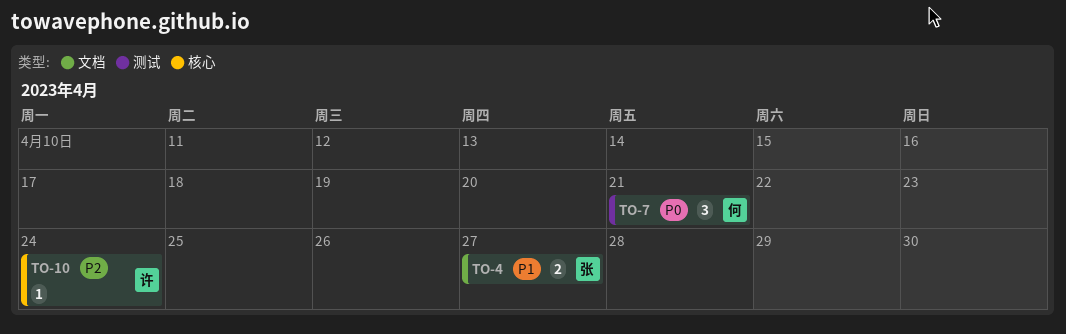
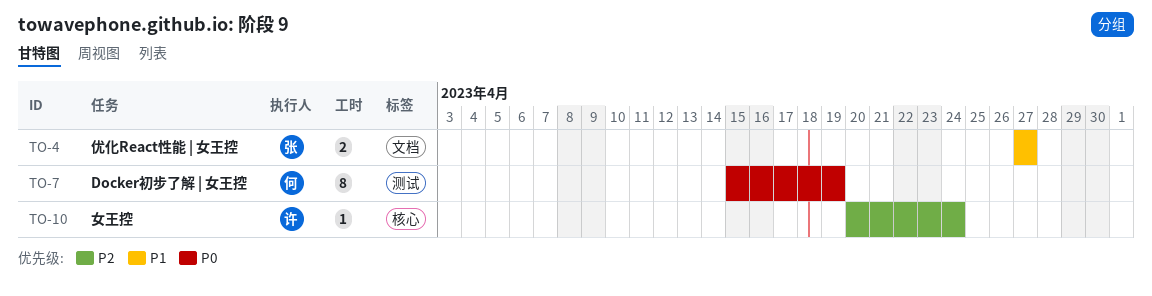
TO-7, estimate: 3 -> 8
TO-7, due: Apr 21 -> Apr 19

